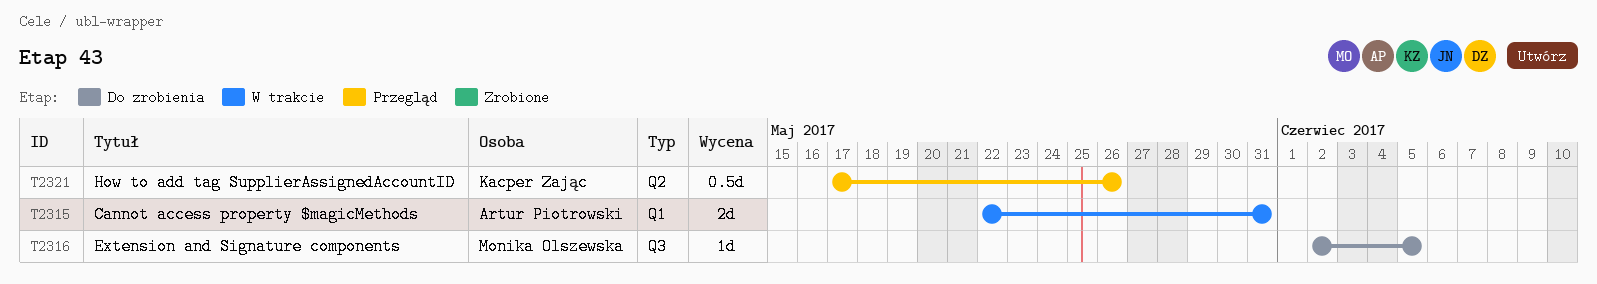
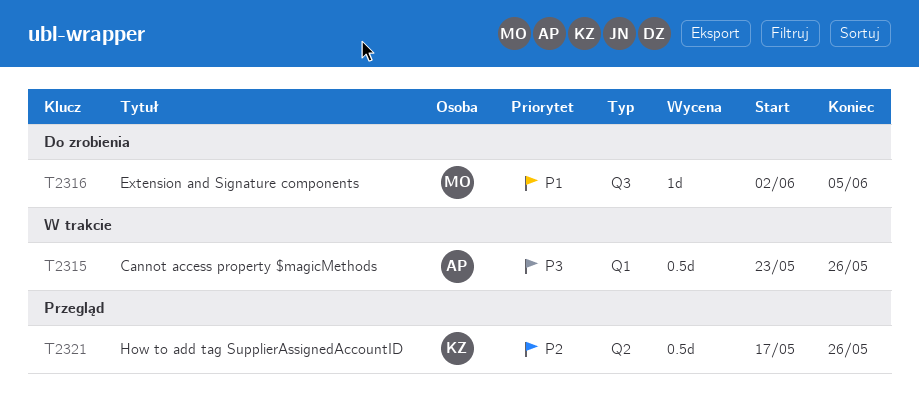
T2315, estimate: 2d -> 0.5d
T2315, start: May 22 -> May 23
T2315, due: May 31 -> May 26

